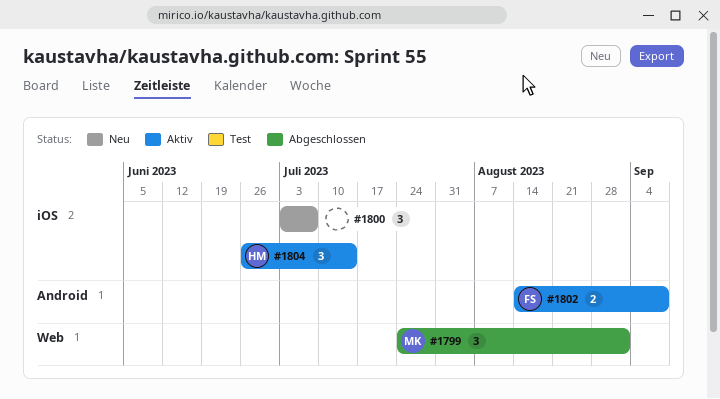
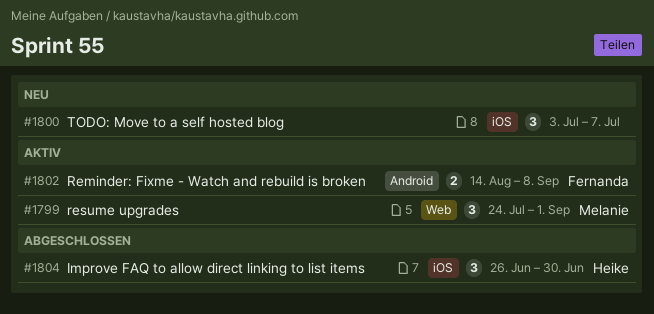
#1799, status: Abgeschlossen -> Aktiv
#1804, status: Aktiv -> Abgeschlossen
#1804, due: Jul 14 -> Jun 30

